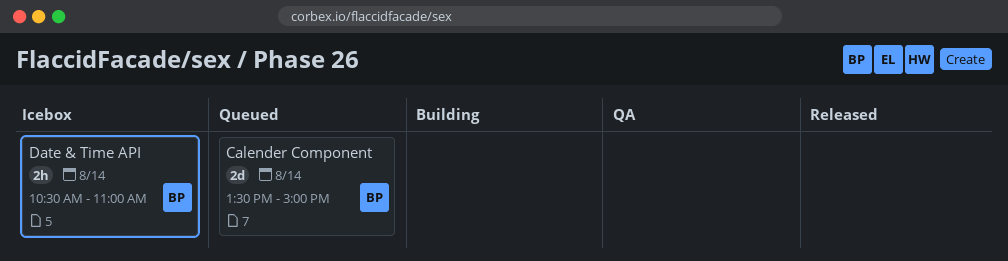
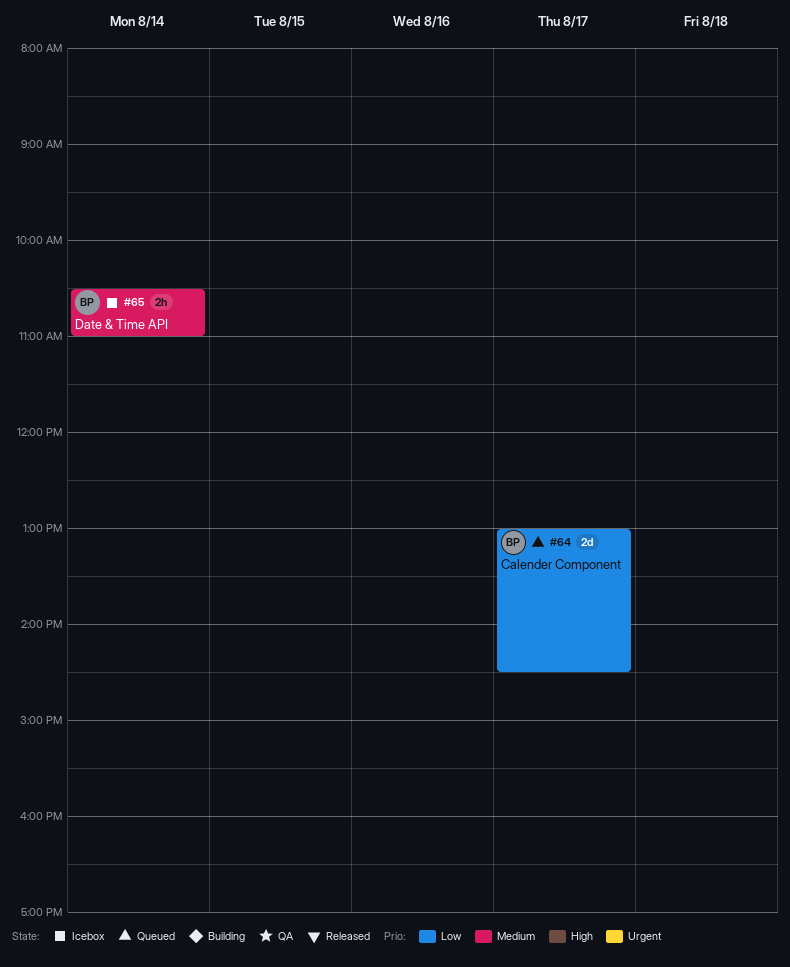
Calender Component, day: Aug 14 -> Aug 17
Calender Component, begins: 13:30 -> 13:00
Calender Component, ends: 15:00 -> 14:30

